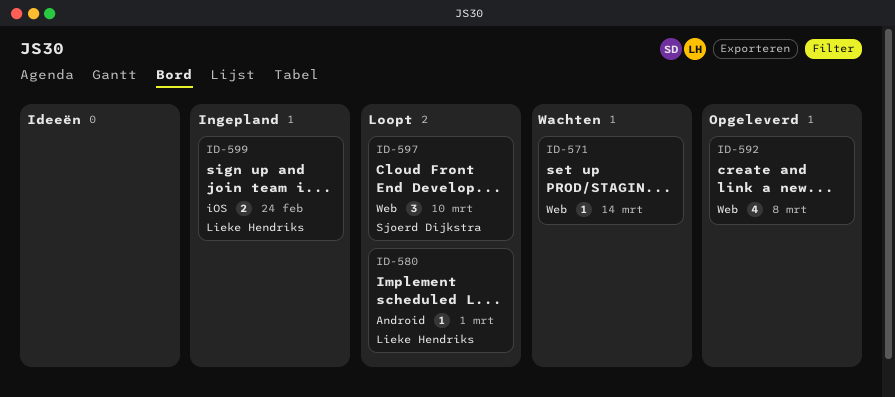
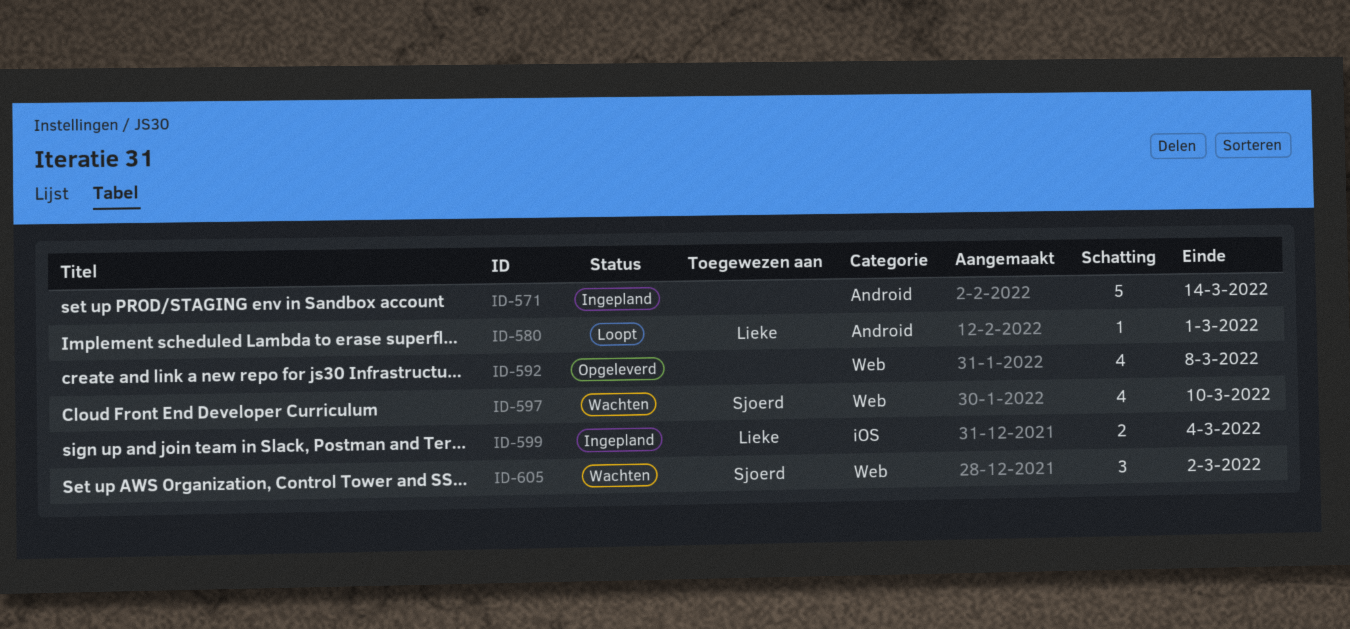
ID-571, status: Wachten -> Ingepland
ID-571, label: Web -> Android
ID-571, estimate: 1 -> 5
ID-597, status: Loopt -> Wachten
ID-597, estimate: 3 -> 4
ID-599, due: Feb 24 -> Mar 4
ID-605: none -> present

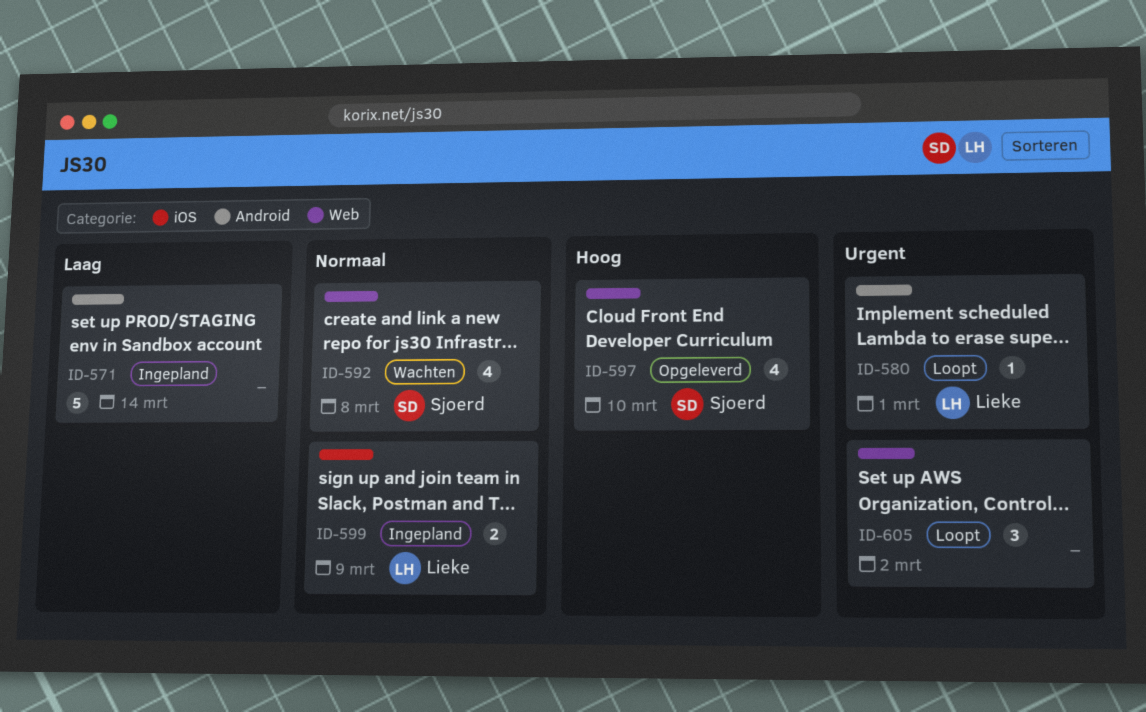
ID-592, status: Opgeleverd -> Wachten
ID-592, owner: none -> Sjoerd
ID-597, status: Wachten -> Opgeleverd
ID-599, due: Mar 4 -> Mar 9
ID-605, status: Wachten -> Loopt
ID-605, owner: Sjoerd -> none

